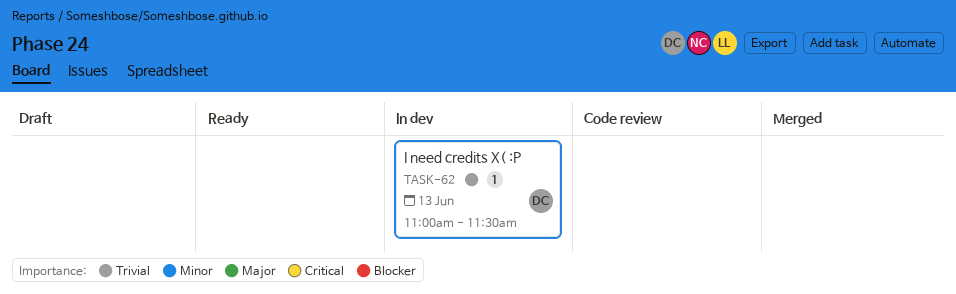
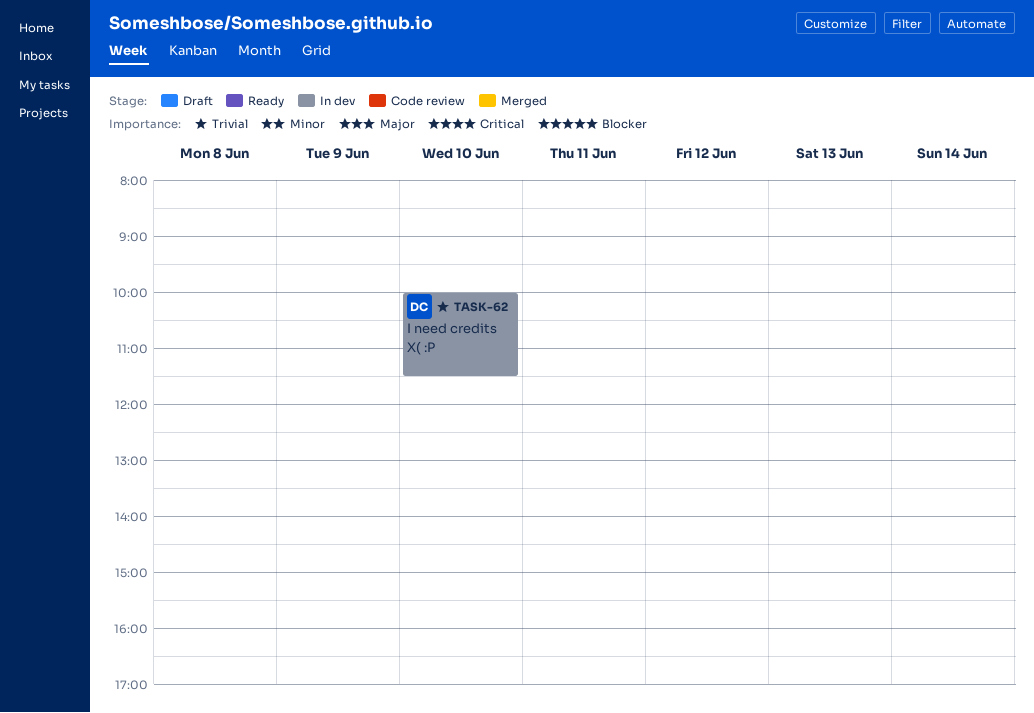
TASK-62, day: Jun 13 -> Jun 10
TASK-62, begins: 11:00 -> 10:00

